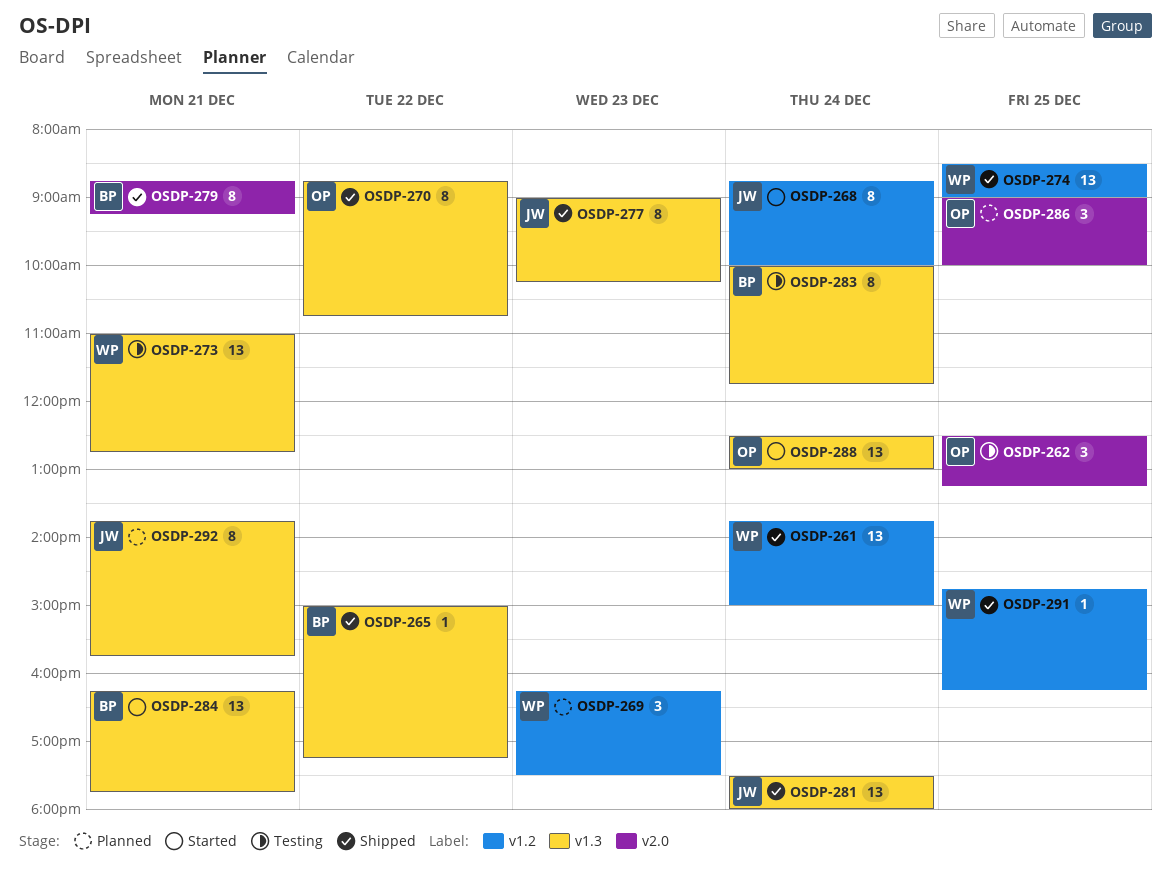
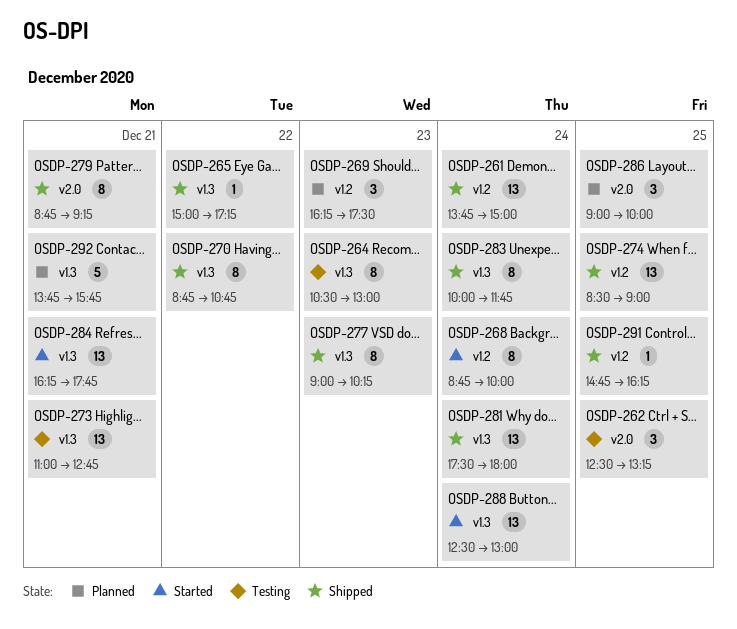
OSDP-264: none -> present
OSDP-283, status: Testing -> Shipped
OSDP-292, estimate: 8 -> 5

